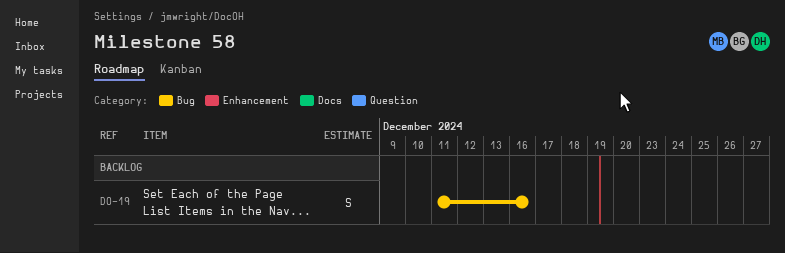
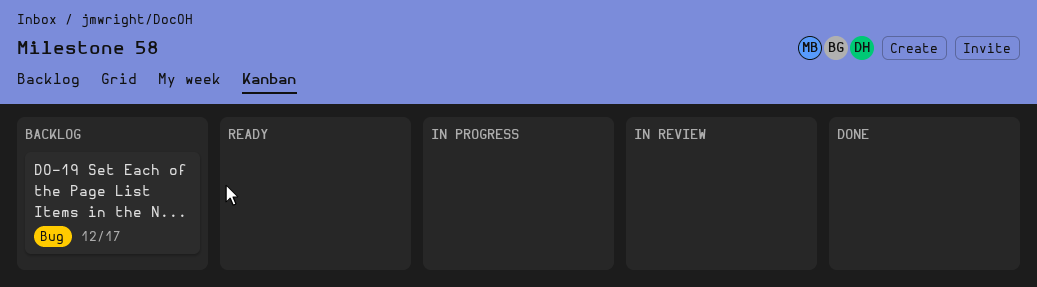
DO-19, due: Dec 16 -> Dec 17

